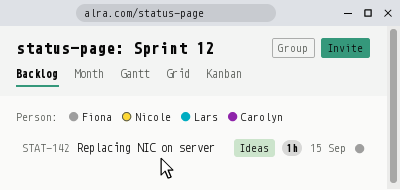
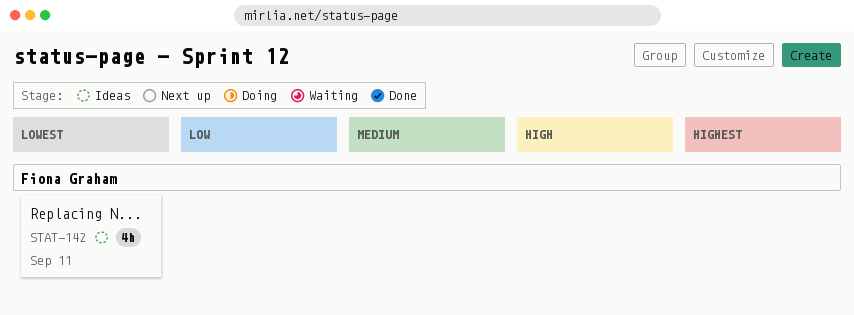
STAT-142, estimate: 1h -> 4h
STAT-142, due: Sep 15 -> Sep 11

